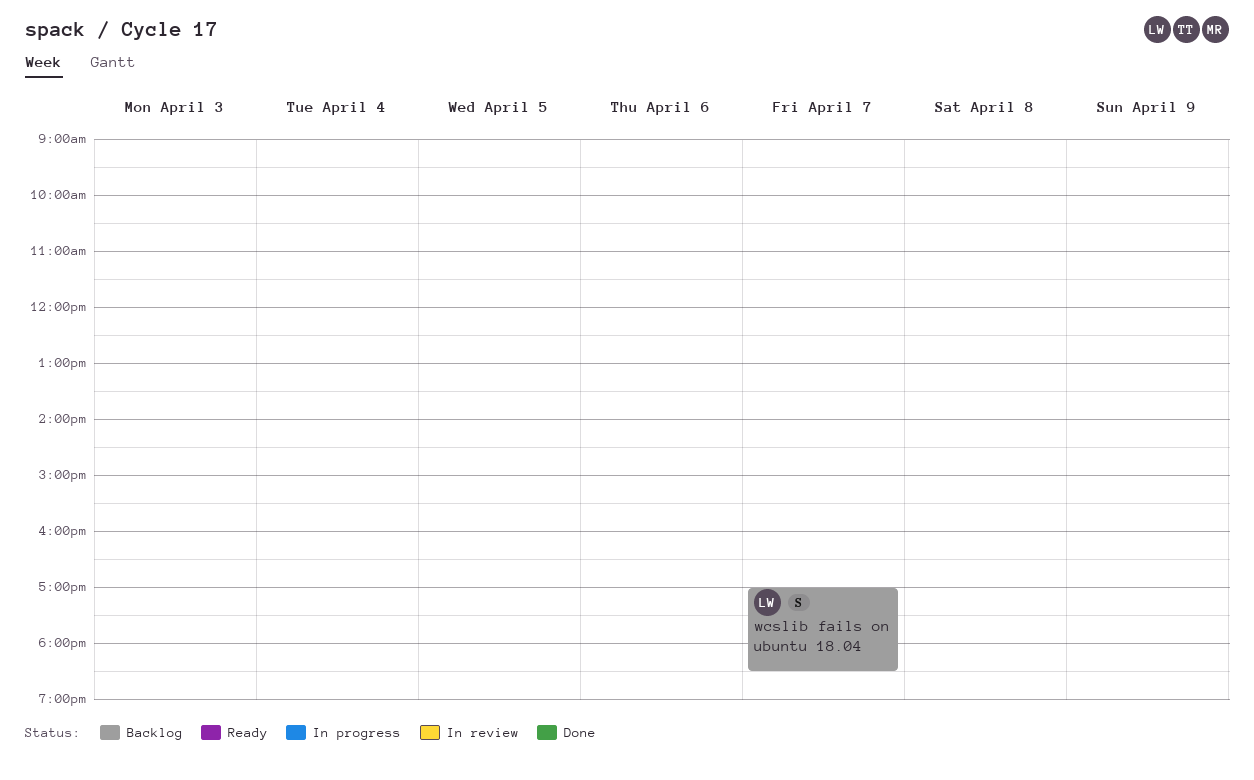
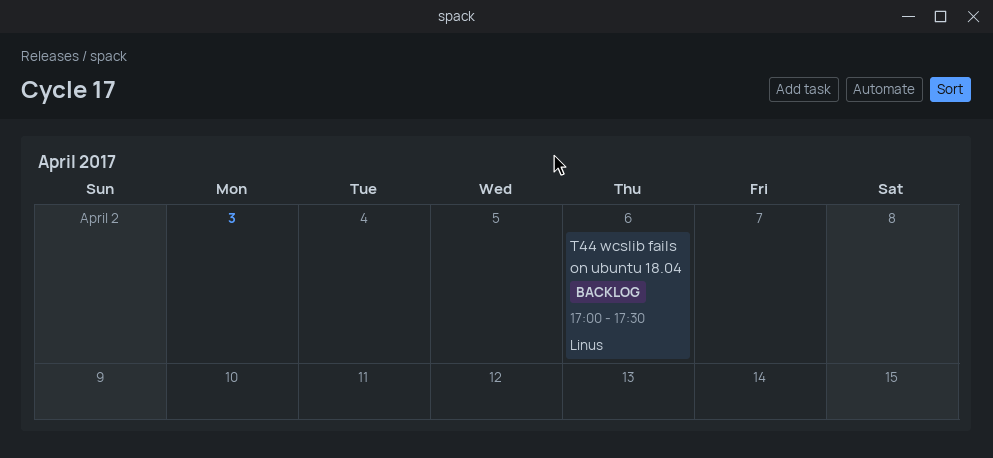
wcslib fails on ubuntu 18.04, day: Apr 7 -> Apr 6
wcslib fails on ubuntu 18.04, ends: 18:30 -> 17:30

